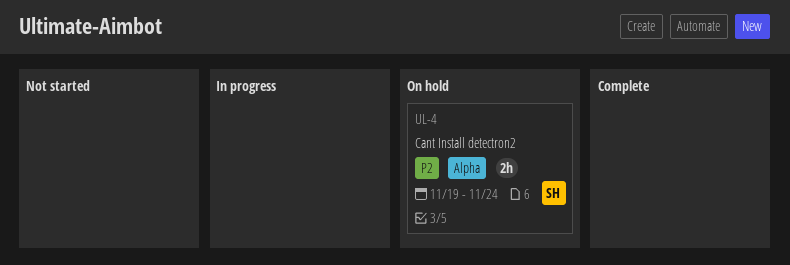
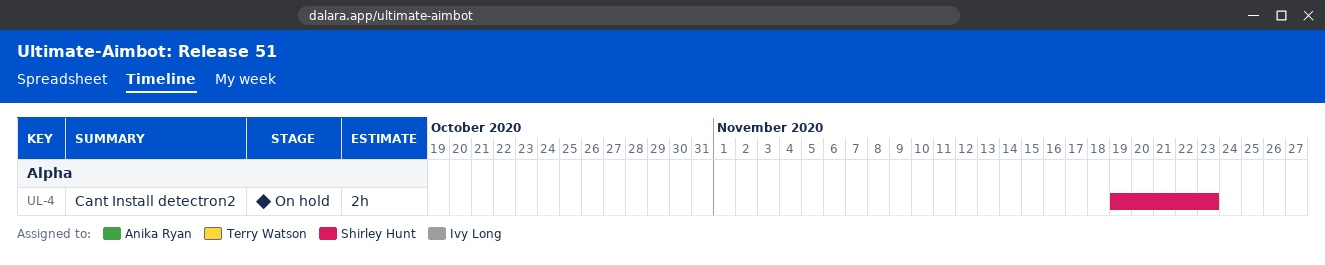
UL-4, due: Nov 24 -> Nov 23

